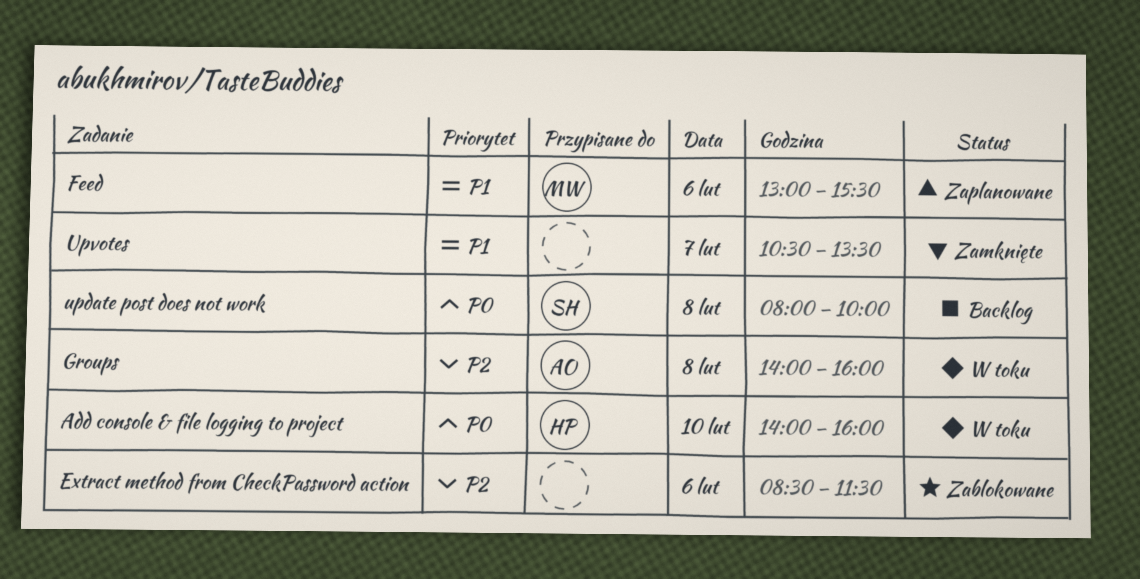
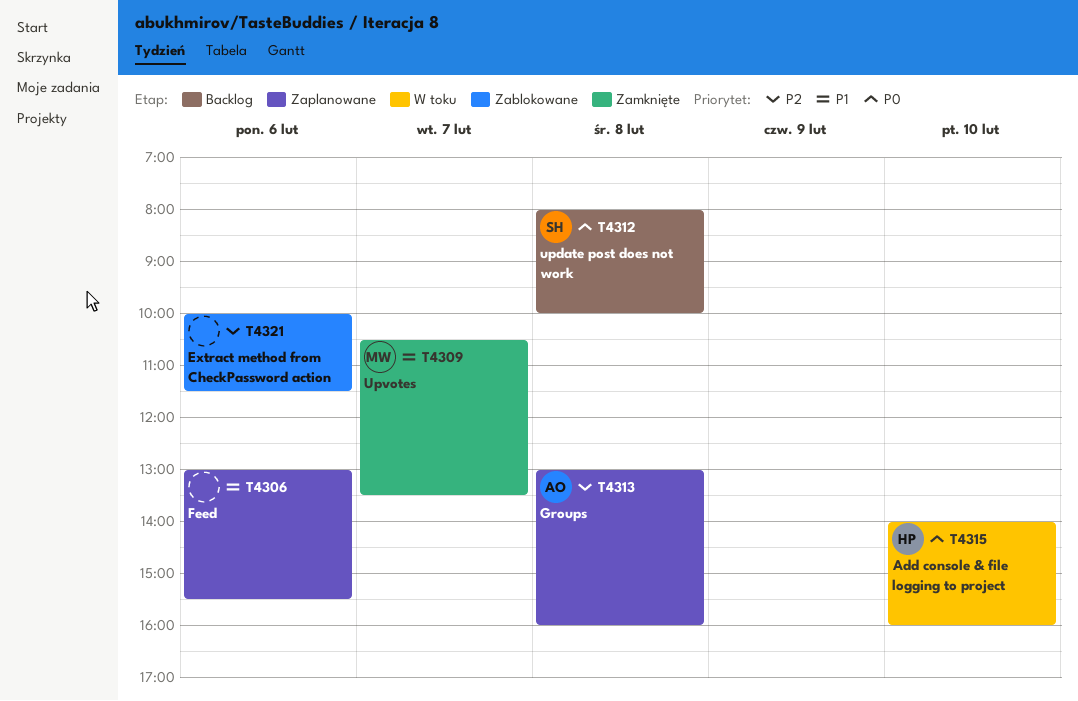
Extract method from CheckPassword action, begins: 08:30 -> 10:00
Feed, owner: MW -> none
Groups, status: W toku -> Zaplanowane
Groups, begins: 14:00 -> 13:00
Upvotes, owner: none -> MW

